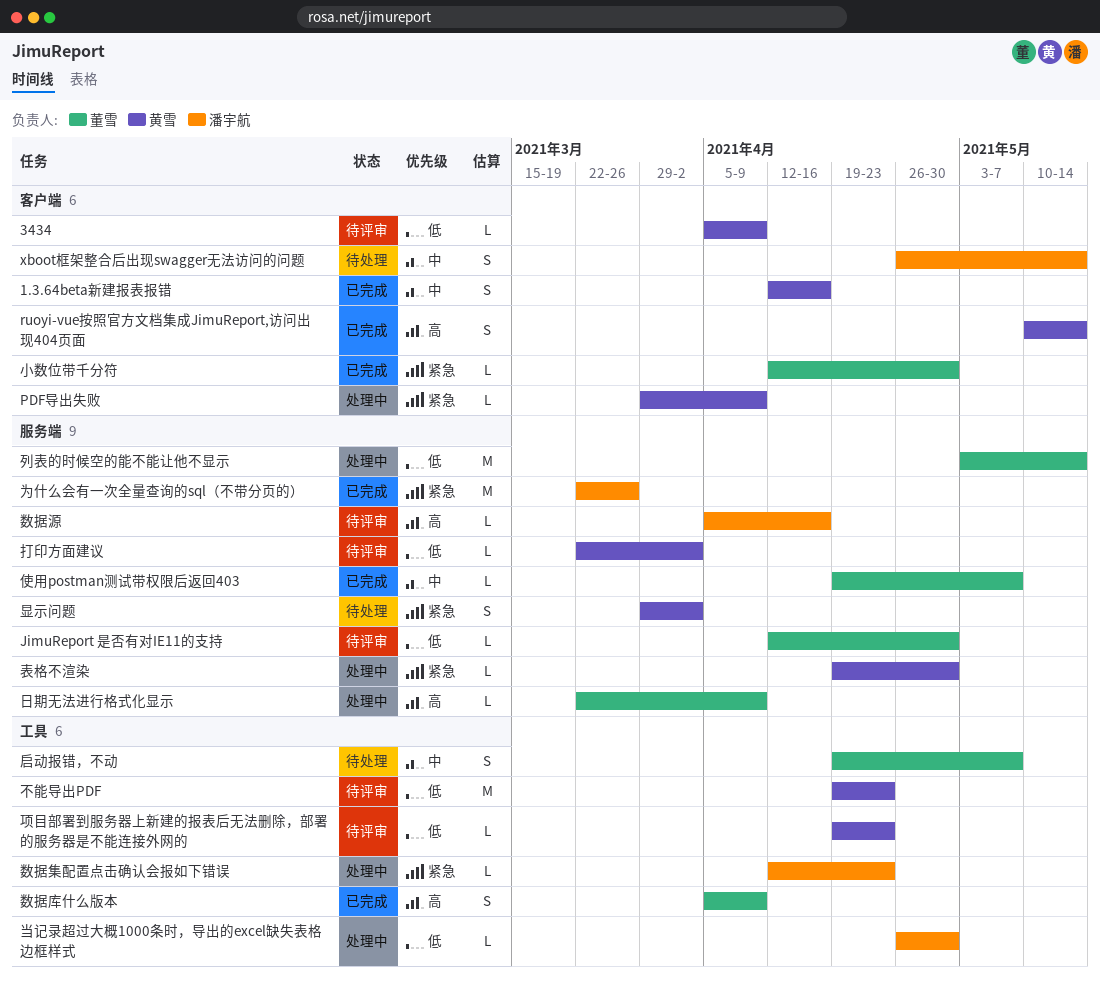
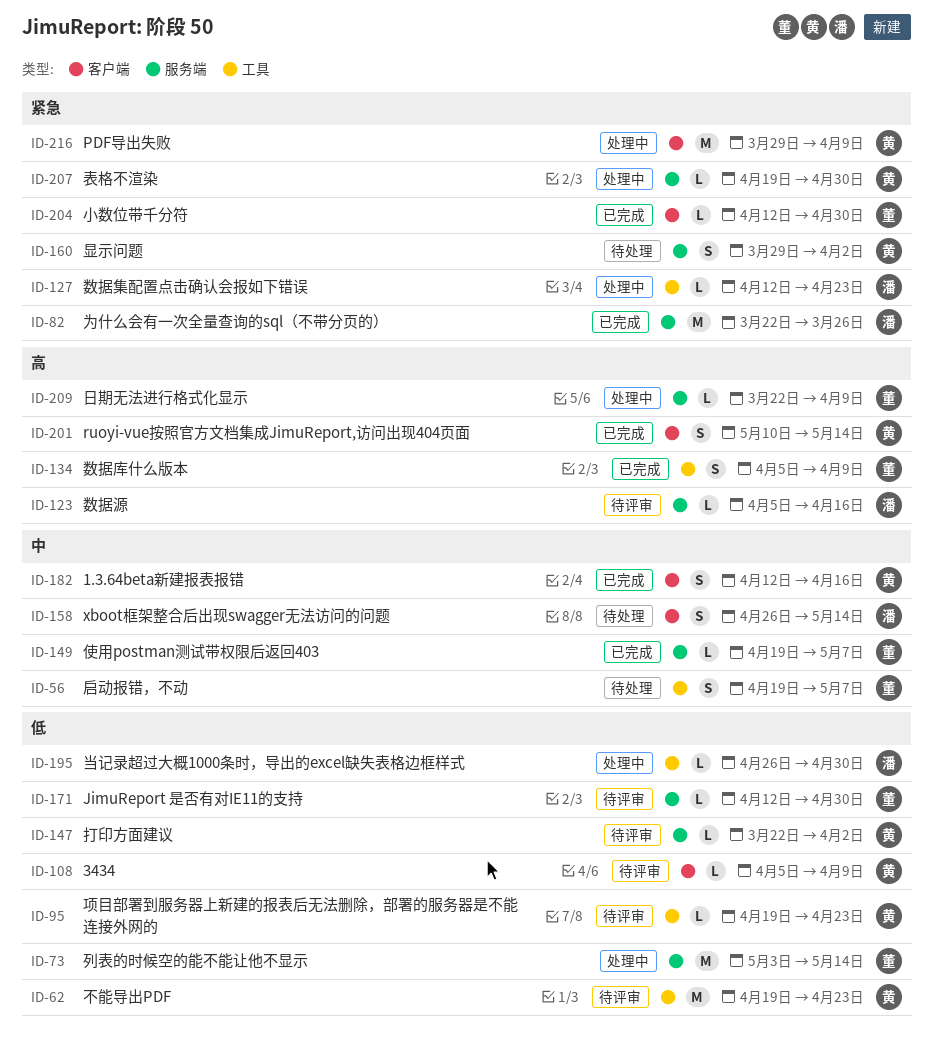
PDF导出失败, estimate: L -> M

